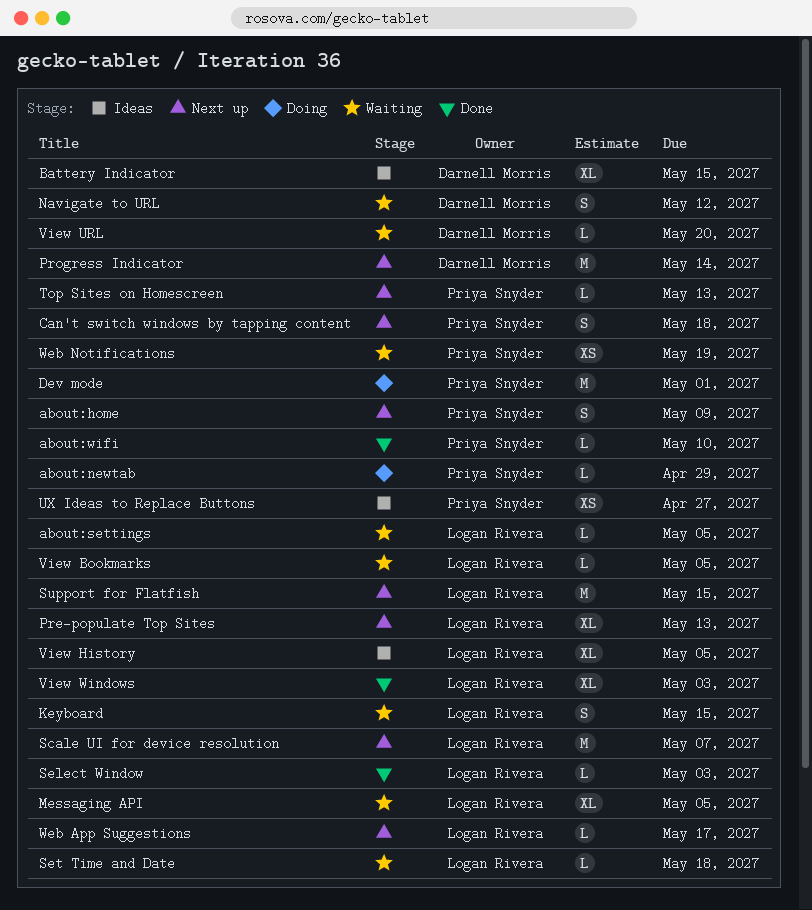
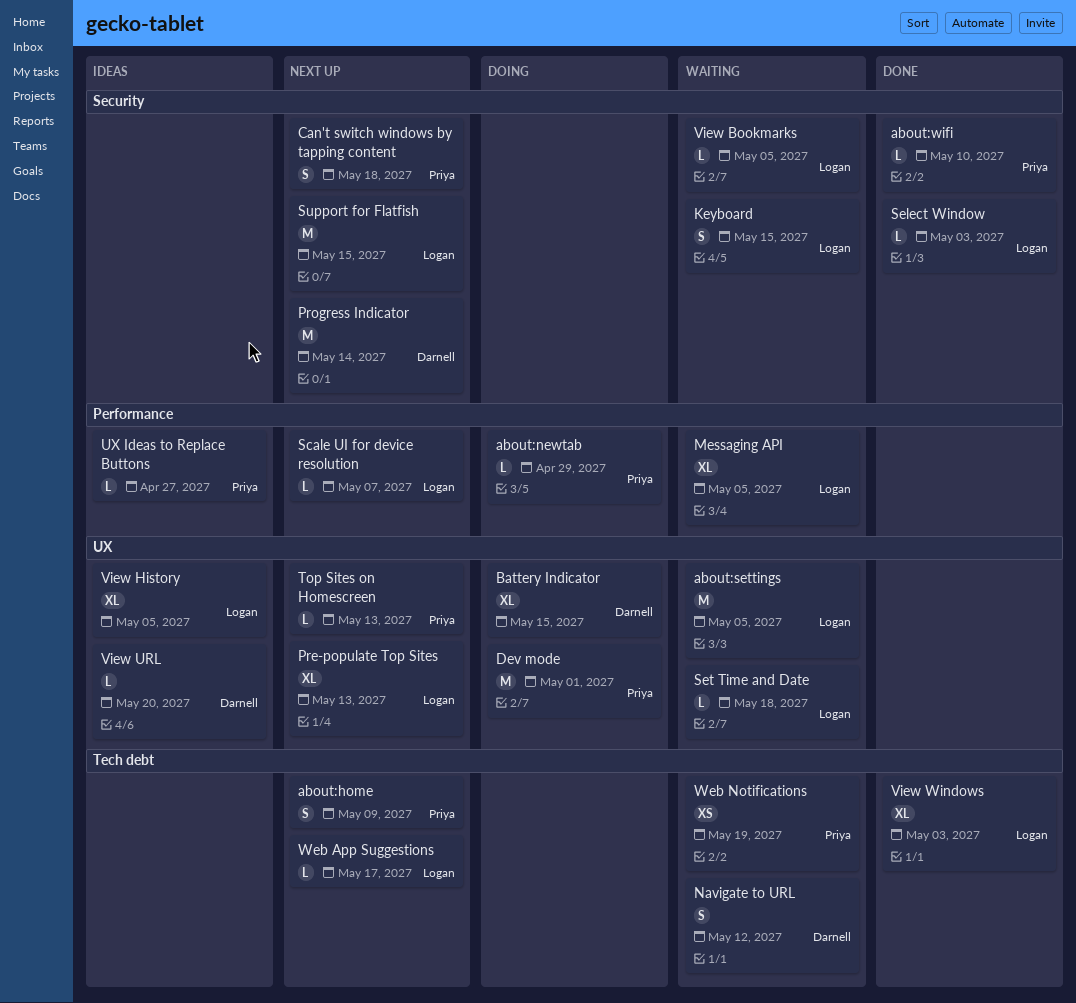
about:settings, estimate: L -> M
Battery Indicator, status: Ideas -> Doing
Scale UI for device resolution, estimate: M -> L
UX Ideas to Replace Buttons, estimate: XS -> L
View URL, status: Waiting -> Ideas

